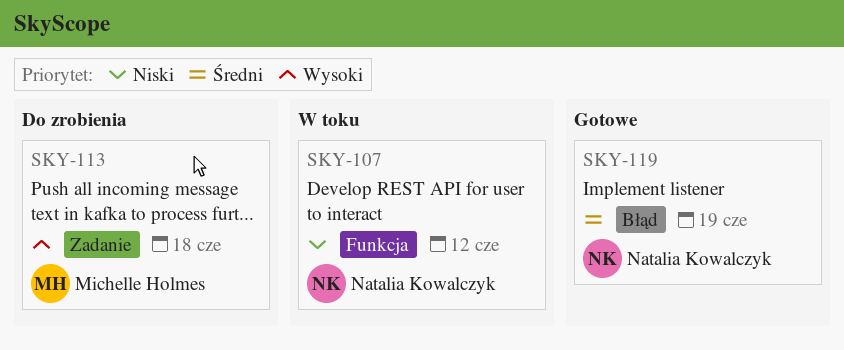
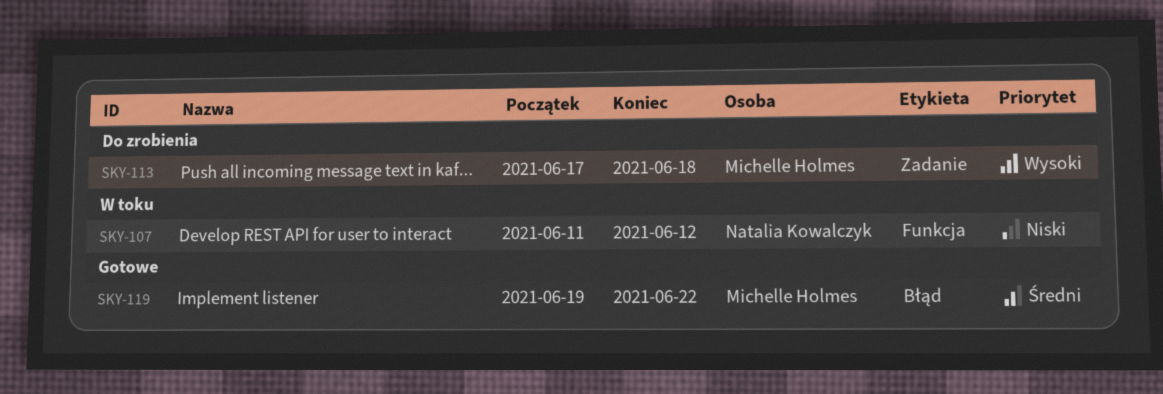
SKY-119, owner: Natalia Kowalczyk -> Michelle Holmes
SKY-119, due: Jun 19 -> Jun 22

